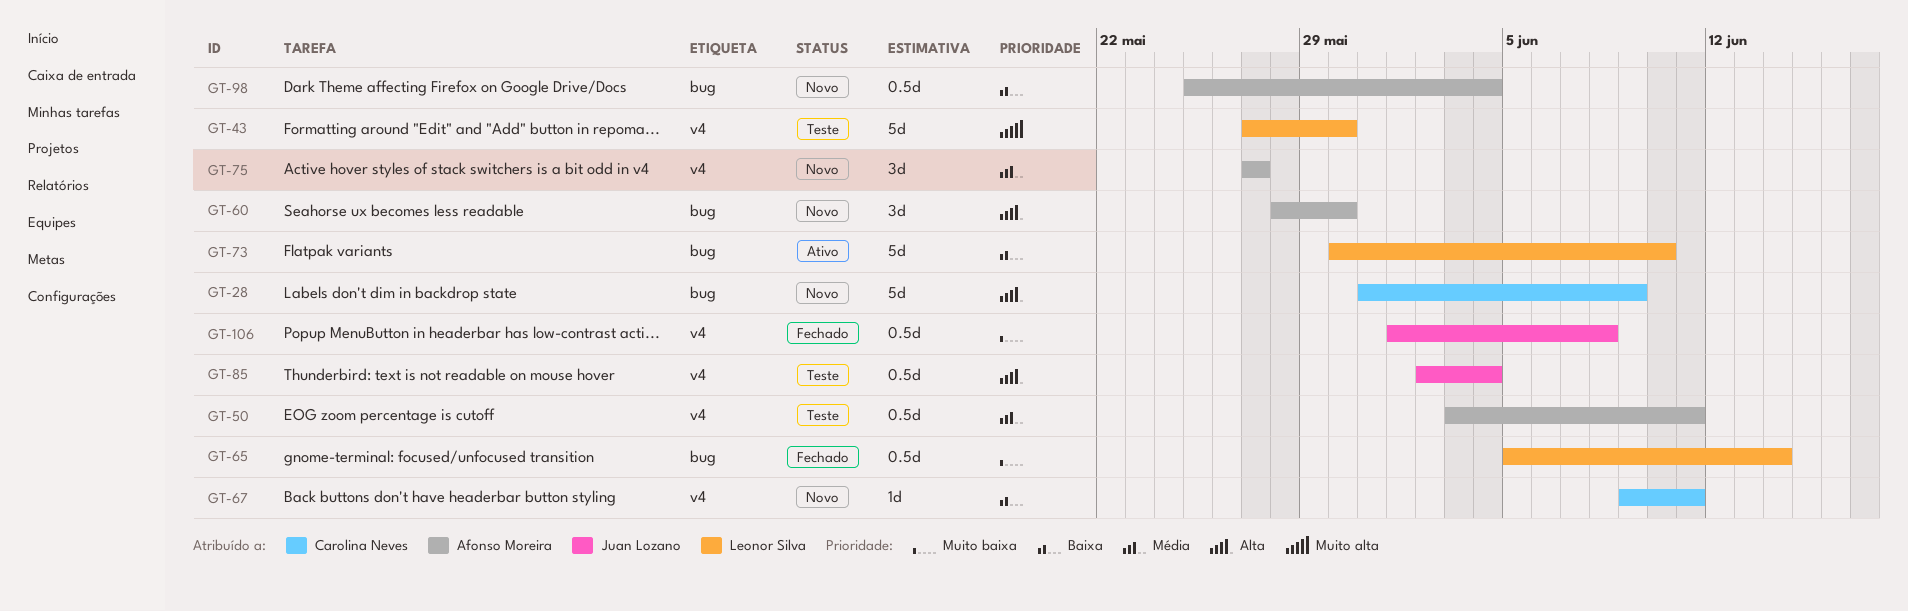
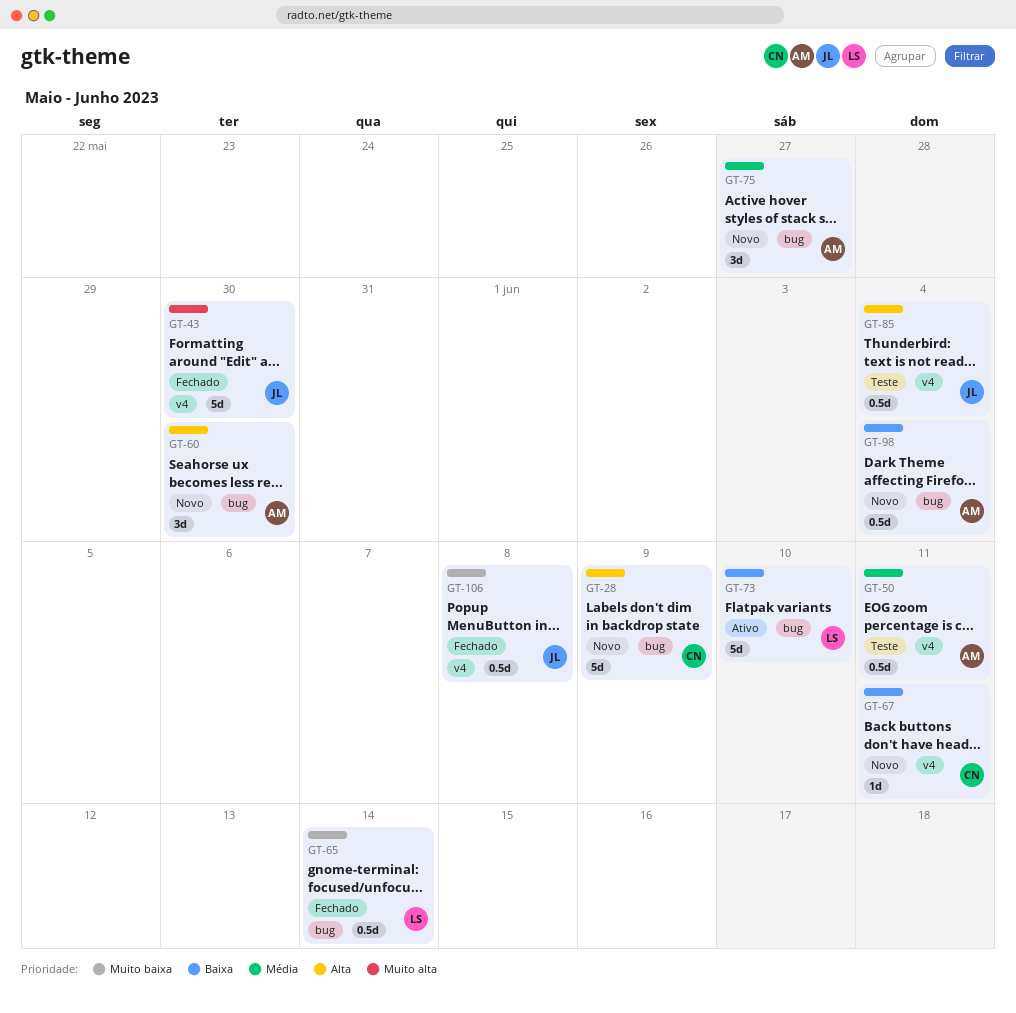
GT-43, status: Teste -> Fechado
GT-43, owner: Leonor Silva -> Juan Lozano
GT-75, label: v4 -> bug

